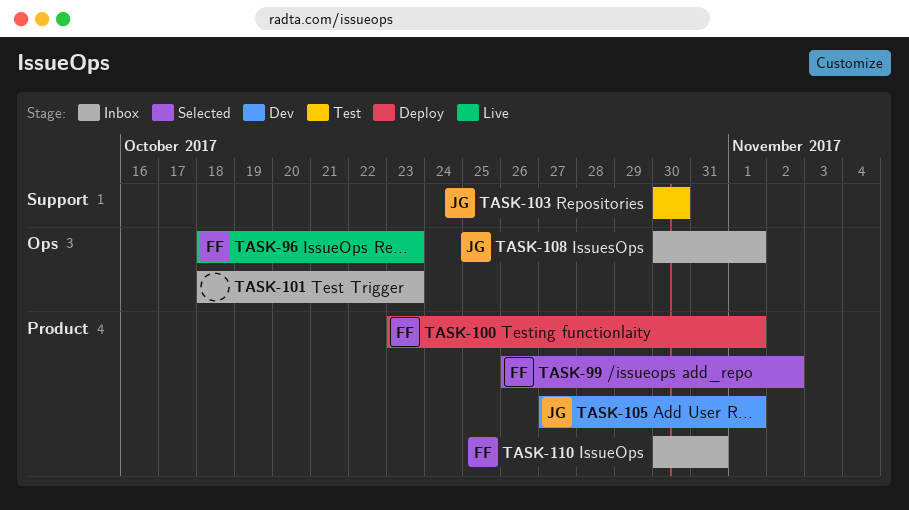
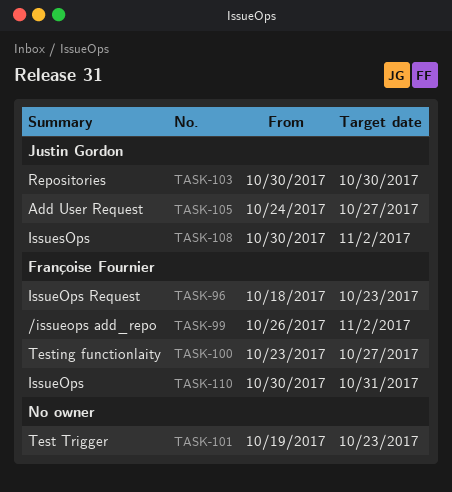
TASK-100, due: Nov 1 -> Oct 27
TASK-101, start: Oct 18 -> Oct 19
TASK-105, start: Oct 27 -> Oct 24
TASK-105, due: Nov 1 -> Oct 27
TASK-108, due: Nov 1 -> Nov 2

